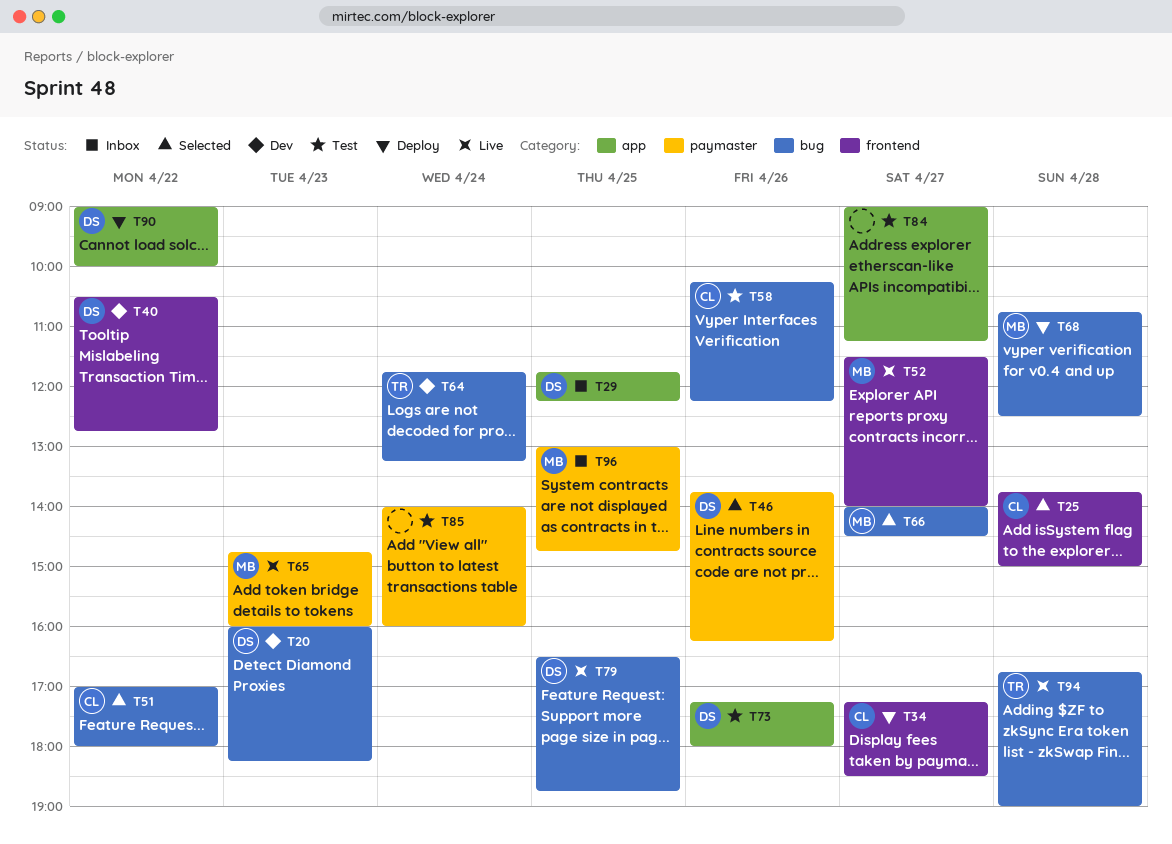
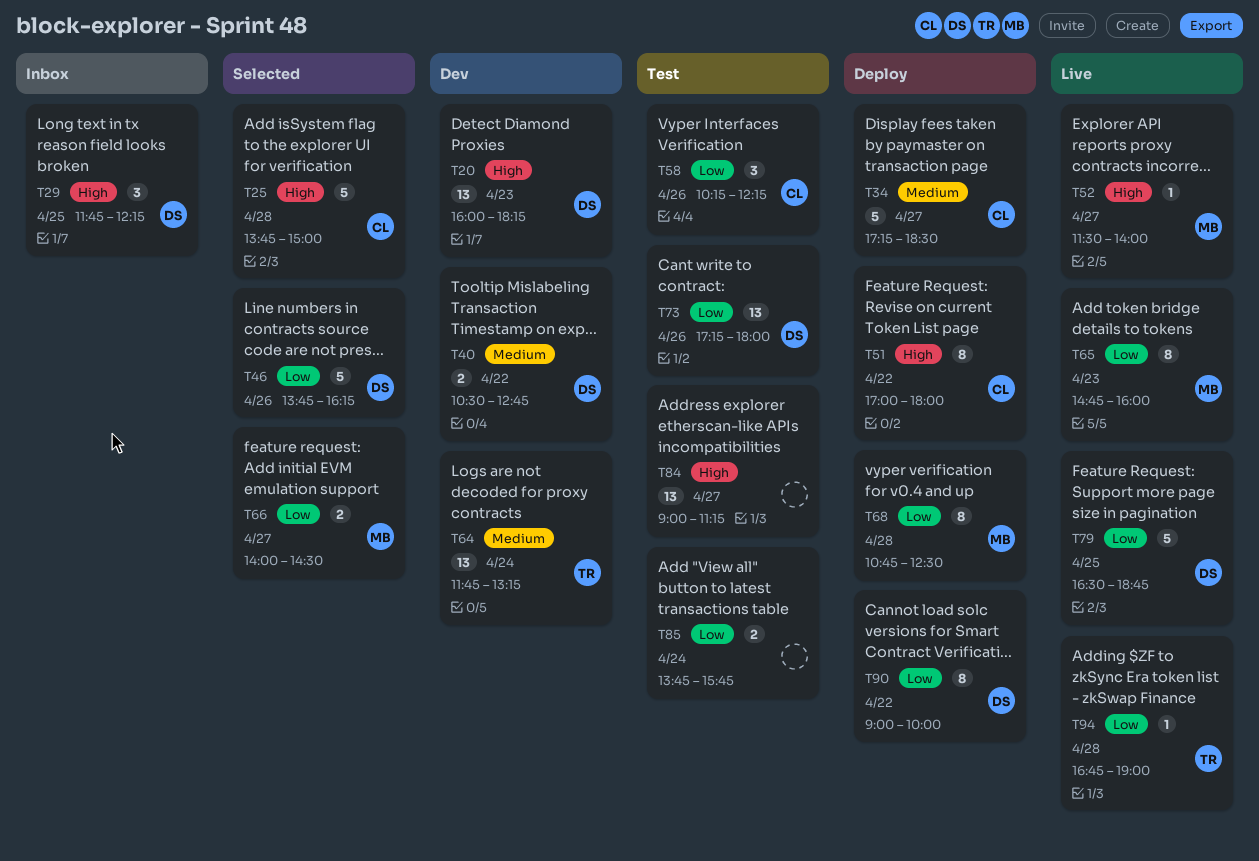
T51, status: Selected -> Deploy
T85, begins: 14:00 -> 13:45
T85, ends: 16:00 -> 15:45
T96: present -> none

